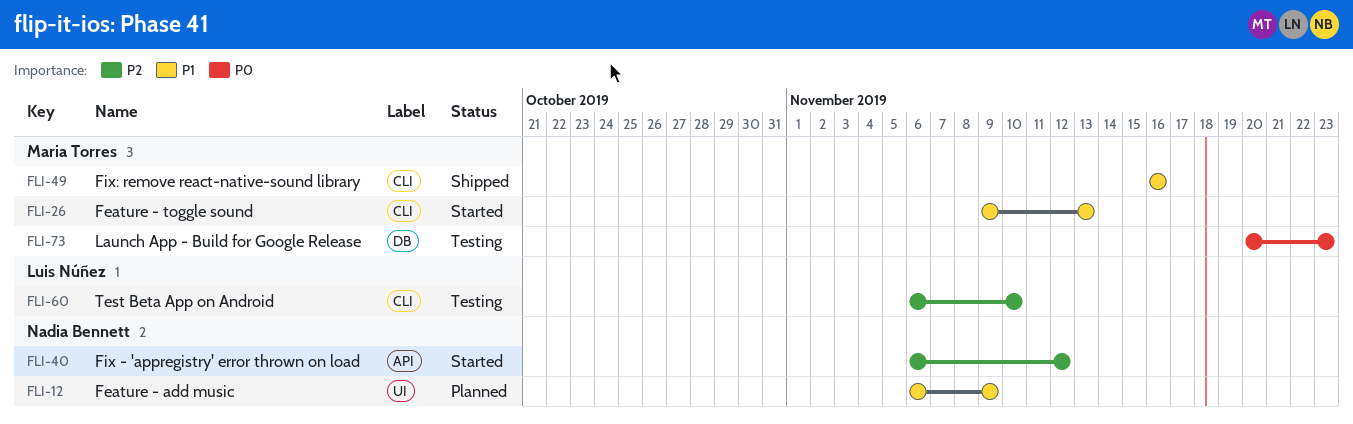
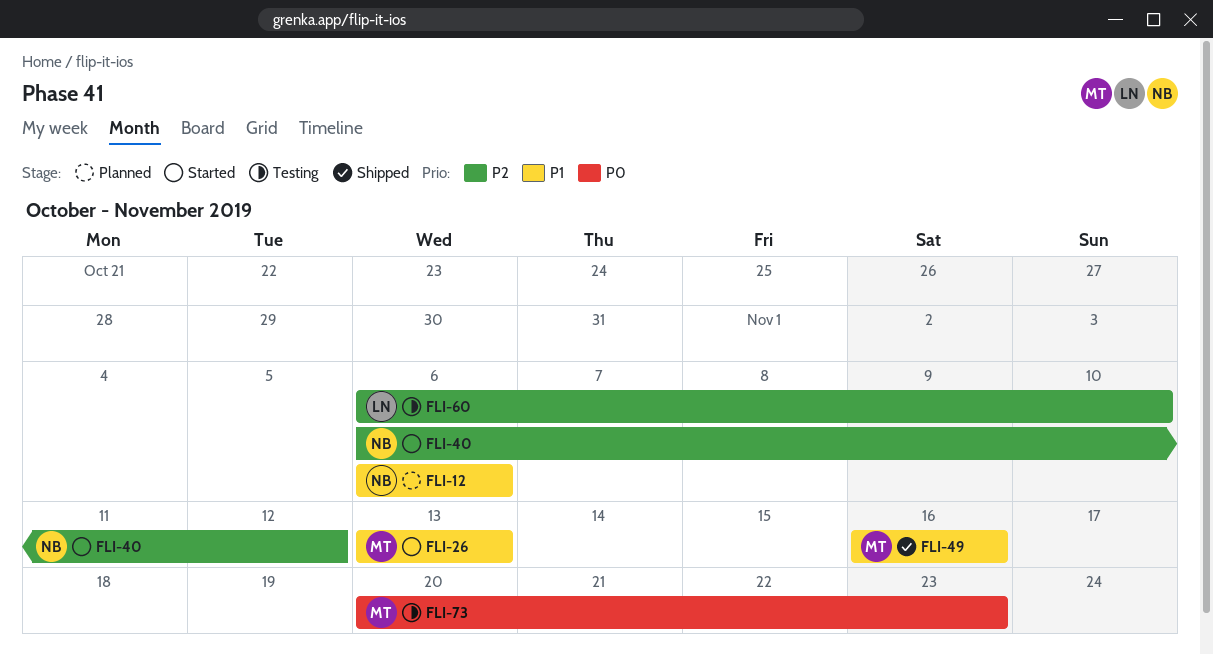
FLI-12, due: Nov 9 -> Nov 6
FLI-26, start: Nov 9 -> Nov 13

